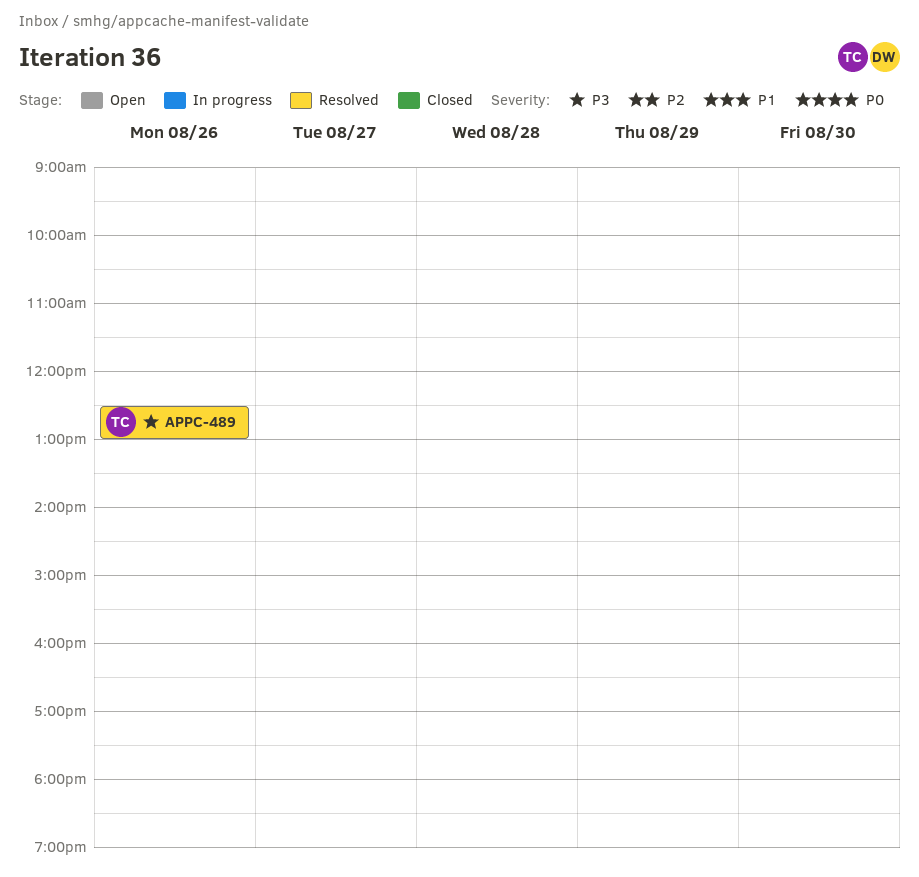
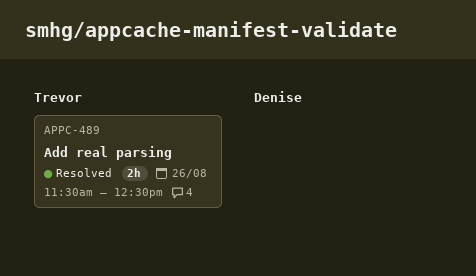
APPC-489, begins: 12:30 -> 11:30
APPC-489, ends: 13:00 -> 12:30

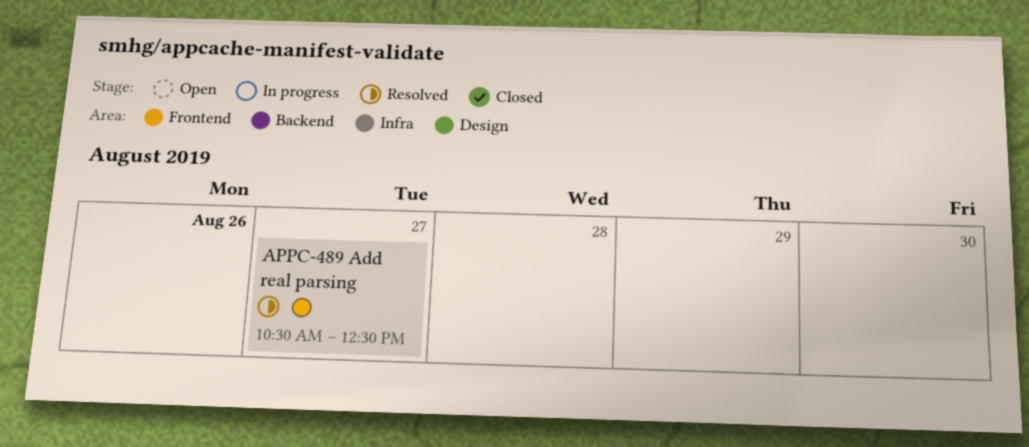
APPC-489, day: Aug 26 -> Aug 27
APPC-489, begins: 11:30 -> 10:30

